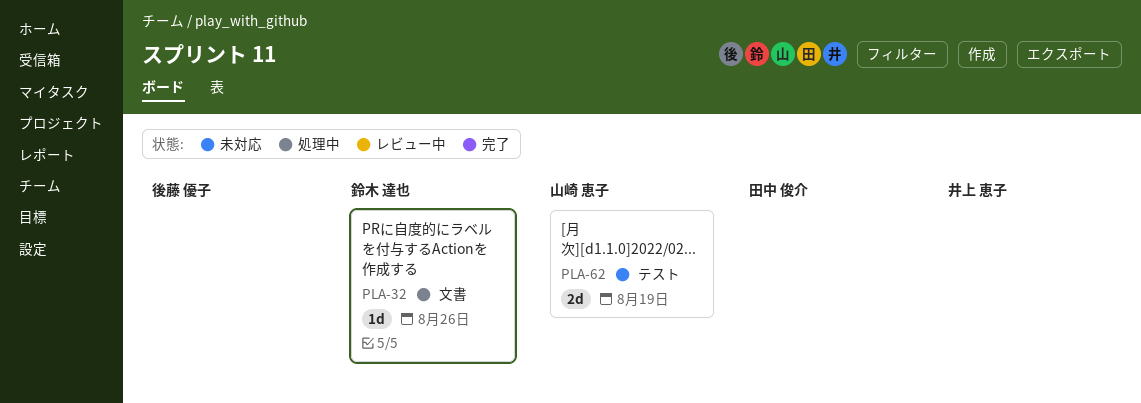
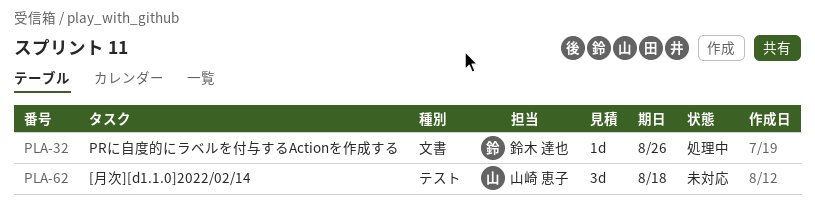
PLA-62, estimate: 2d -> 3d
PLA-62, due: Aug 19 -> Aug 18

